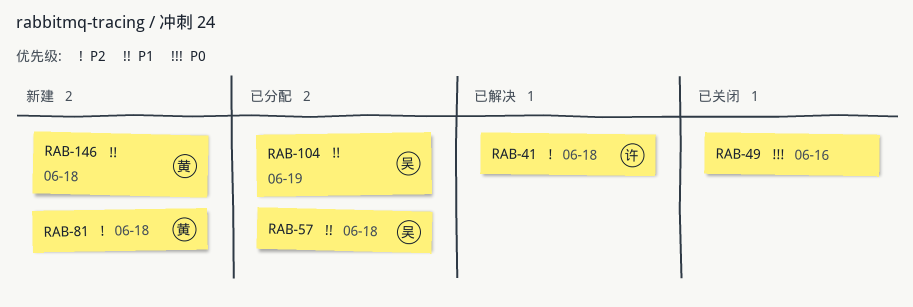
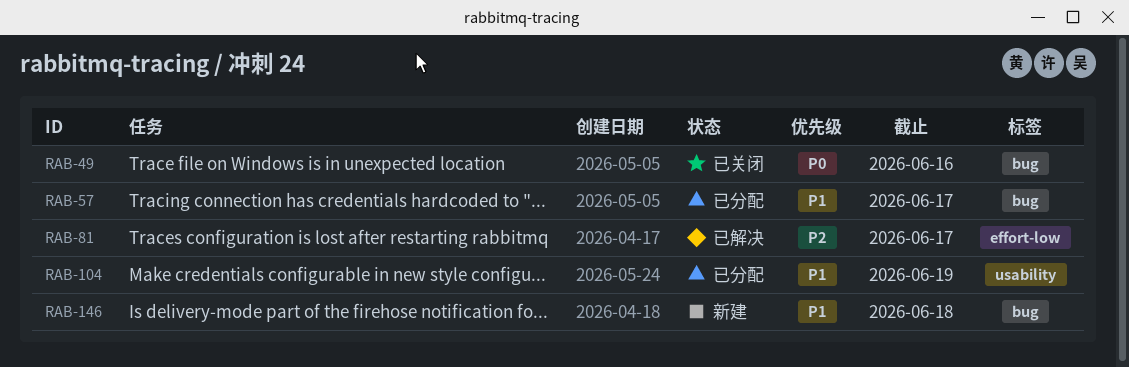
RAB-41: present -> none
RAB-57, due: Jun 18 -> Jun 17
RAB-81, status: 新建 -> 已解决
RAB-81, due: Jun 18 -> Jun 17

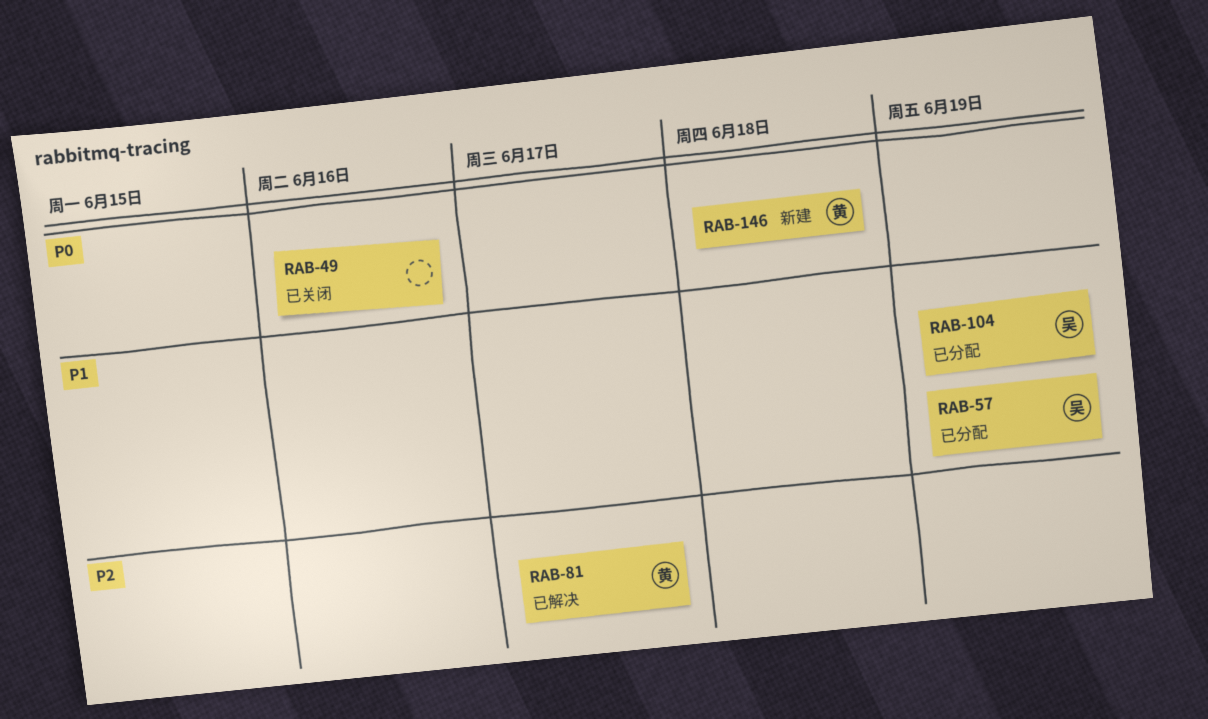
RAB-57, due: Jun 17 -> Jun 19
RAB-146, priority: P1 -> P0

